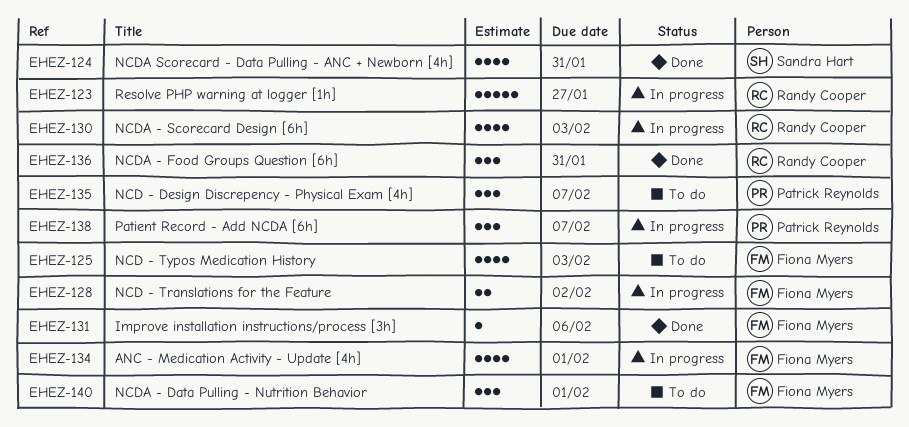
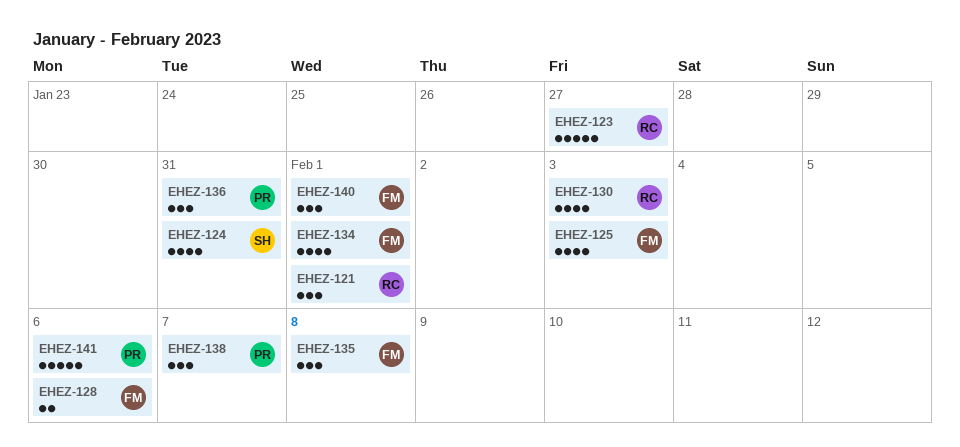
EHEZ-121: none -> present
EHEZ-128, due: Feb 2 -> Feb 6
EHEZ-131: present -> none
EHEZ-135, owner: Patrick Reynolds -> Fiona Myers
EHEZ-135, due: Feb 7 -> Feb 8
EHEZ-136, owner: Randy Cooper -> Patrick Reynolds
EHEZ-141: none -> present

